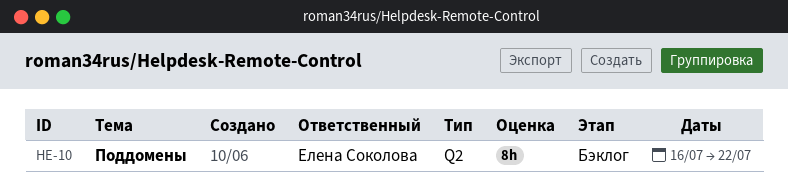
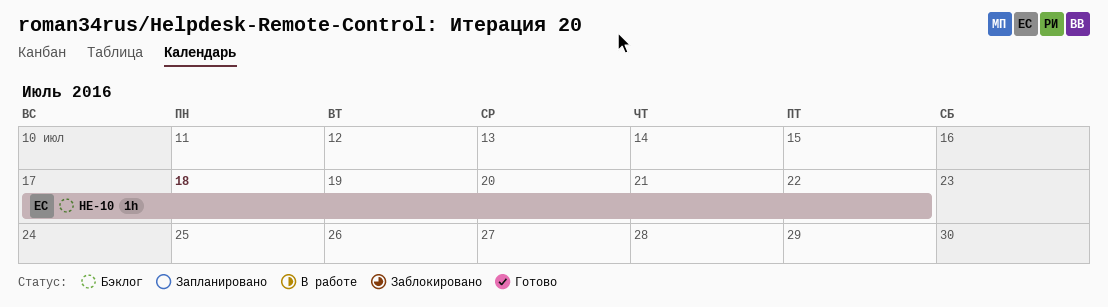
HE-10, estimate: 8h -> 1h
HE-10, start: Jul 16 -> Jul 17

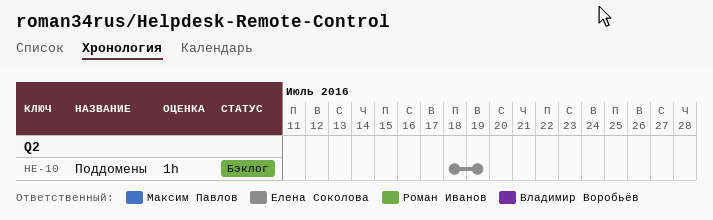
HE-10, start: Jul 17 -> Jul 18
HE-10, due: Jul 22 -> Jul 19

